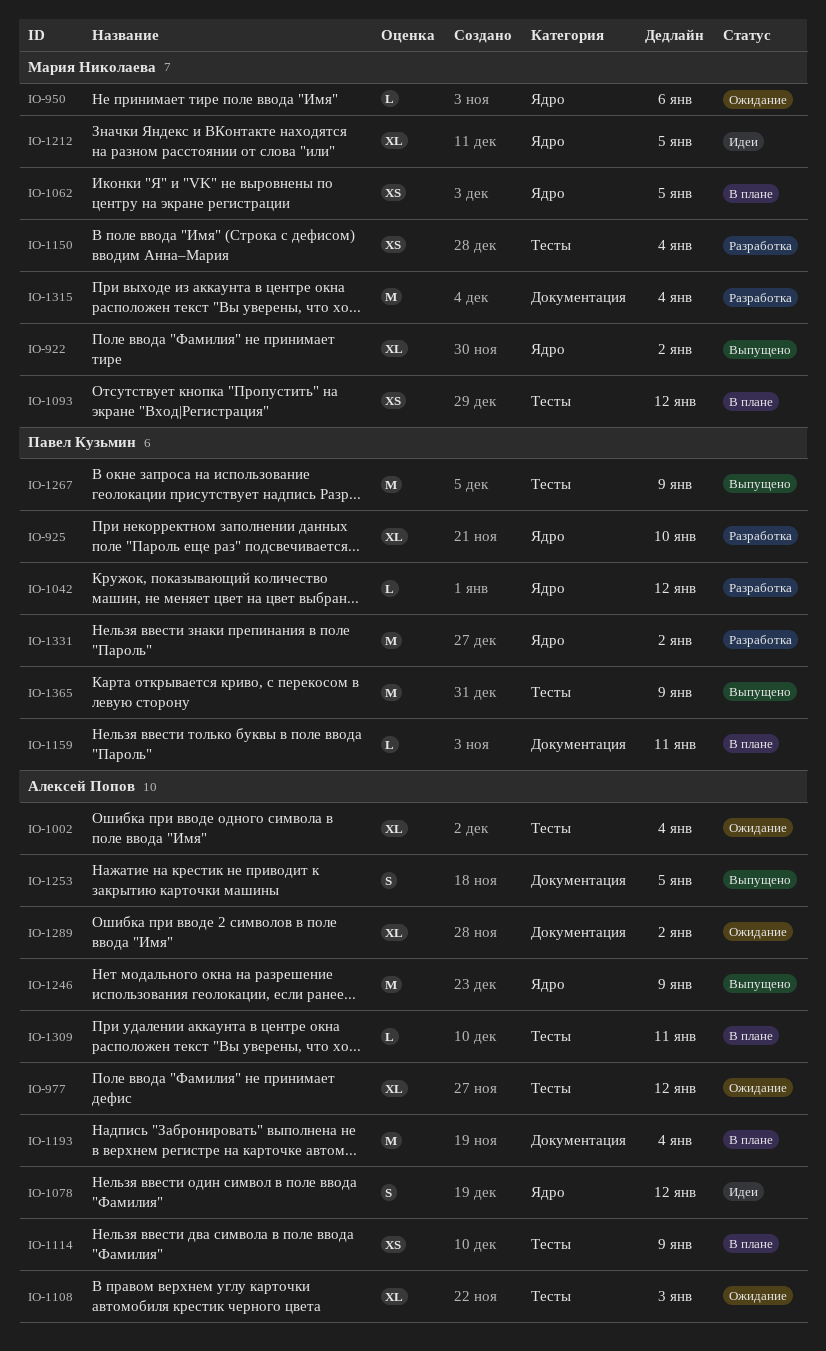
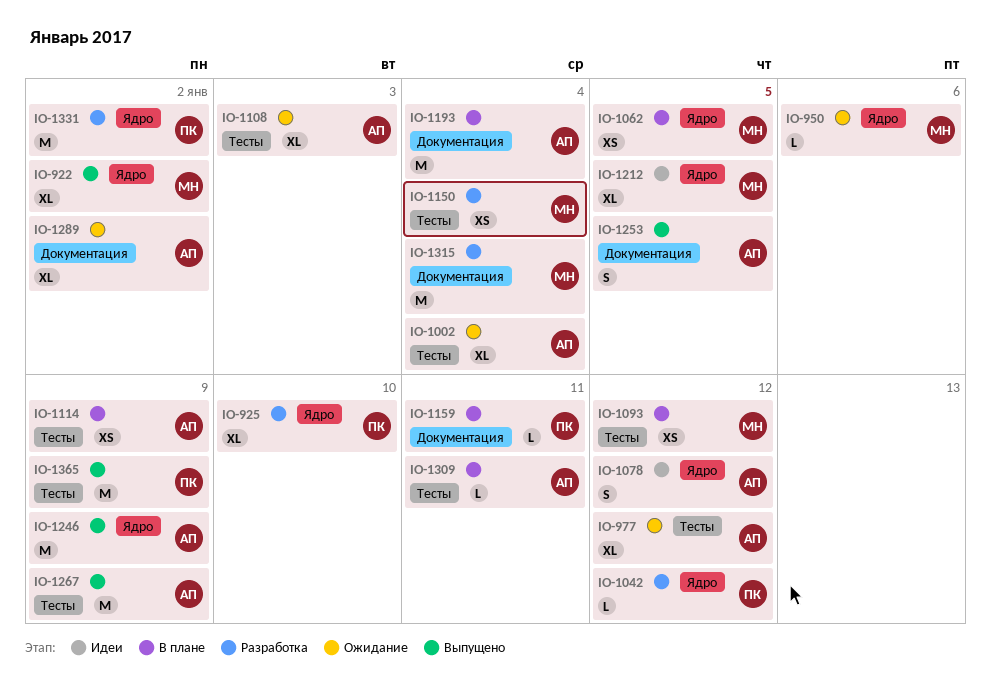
IO-1267, owner: Павел Кузьмин -> Алексей Попов

